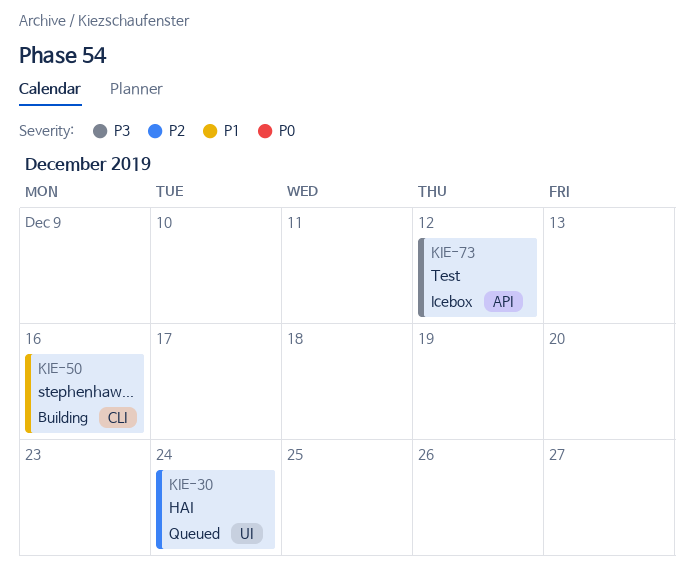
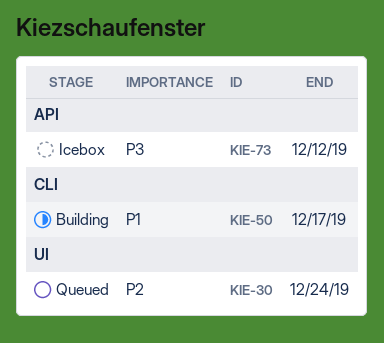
KIE-50, due: Dec 16 -> Dec 17

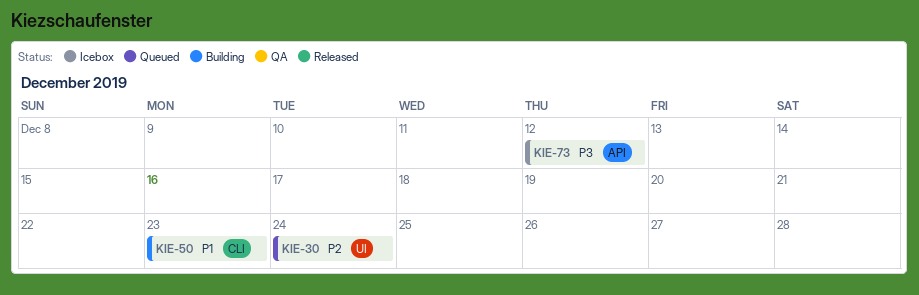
KIE-50, due: Dec 17 -> Dec 23

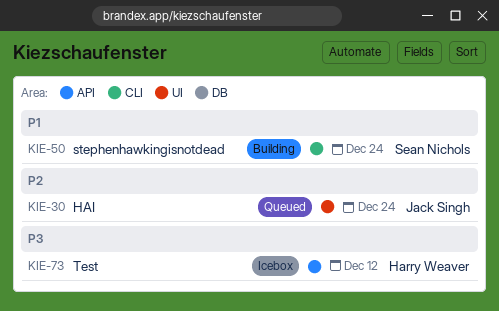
KIE-50, due: Dec 23 -> Dec 24

